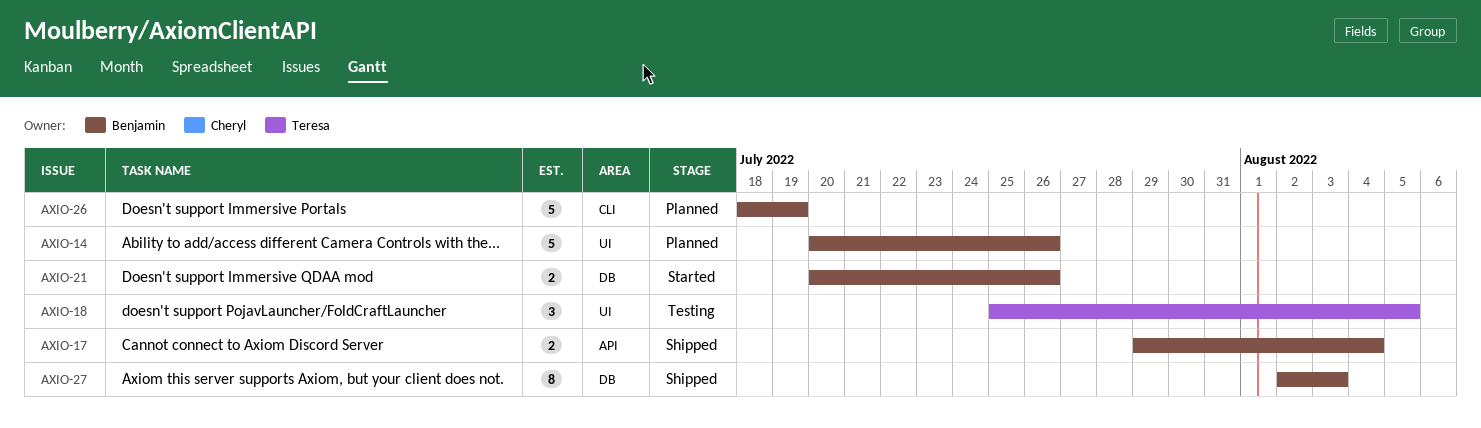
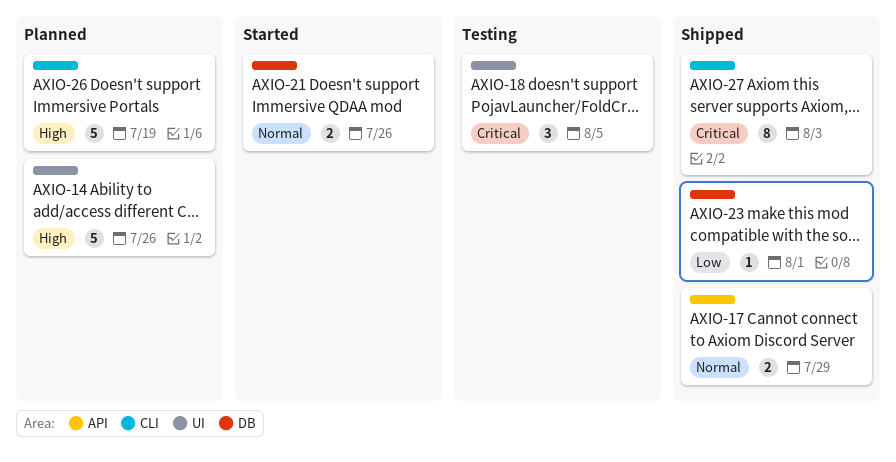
AXIO-17, due: Aug 4 -> Jul 29
AXIO-23: none -> present
AXIO-27, label: DB -> CLI

